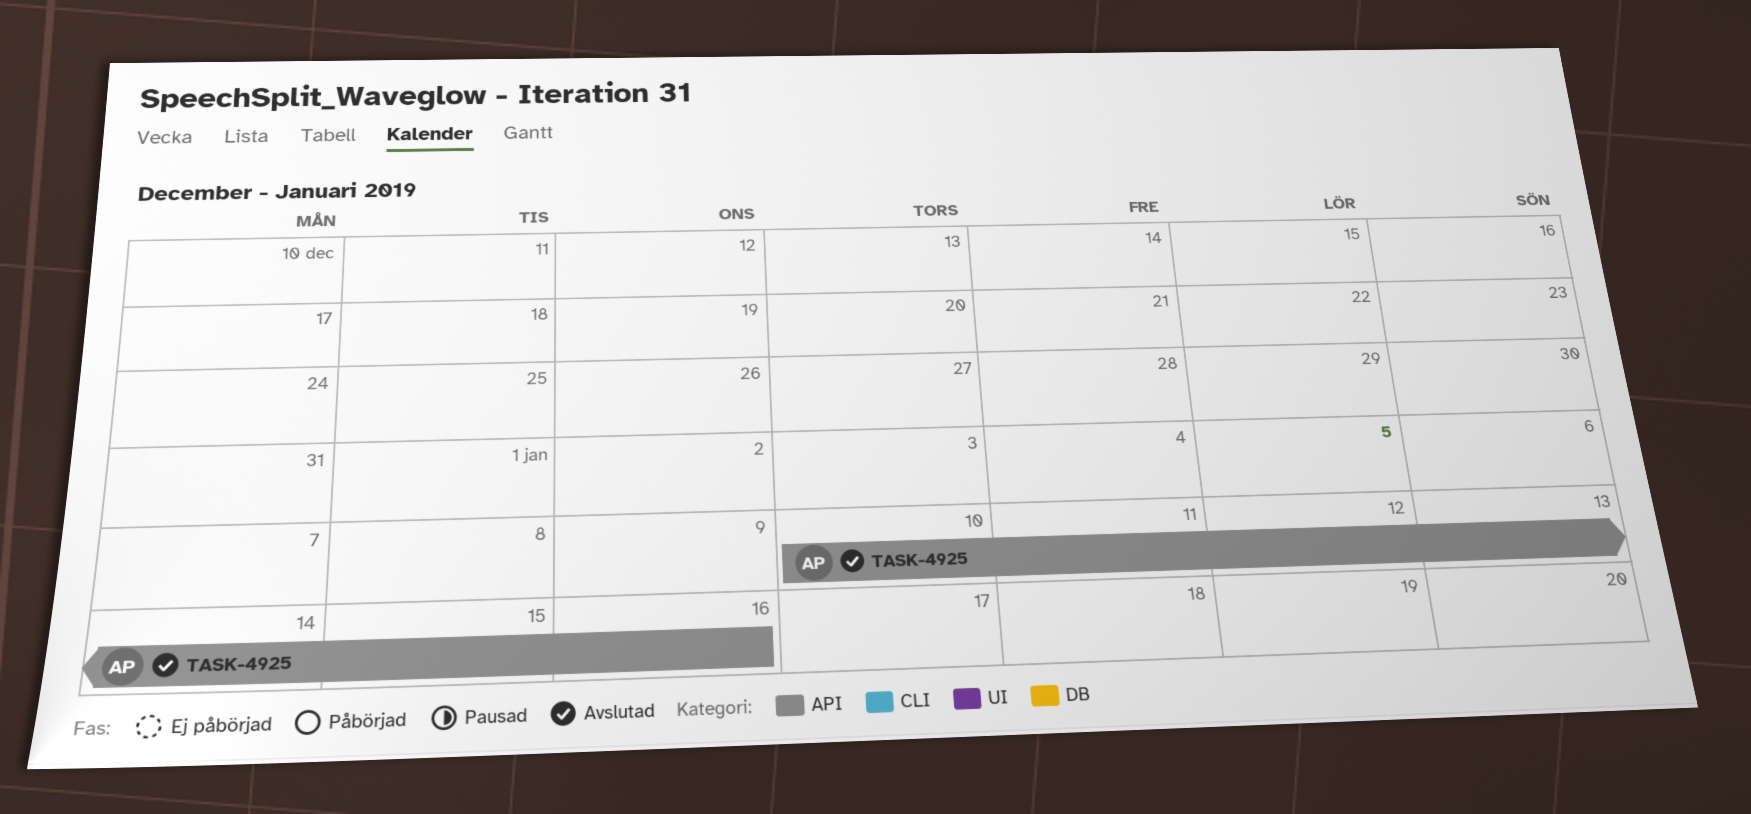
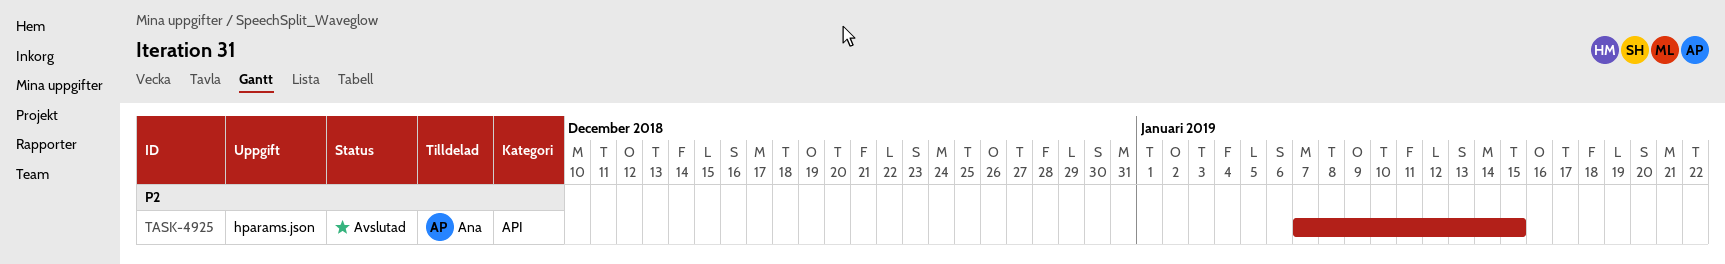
TASK-4925, start: Jan 10 -> Jan 7
TASK-4925, due: Jan 16 -> Jan 15

